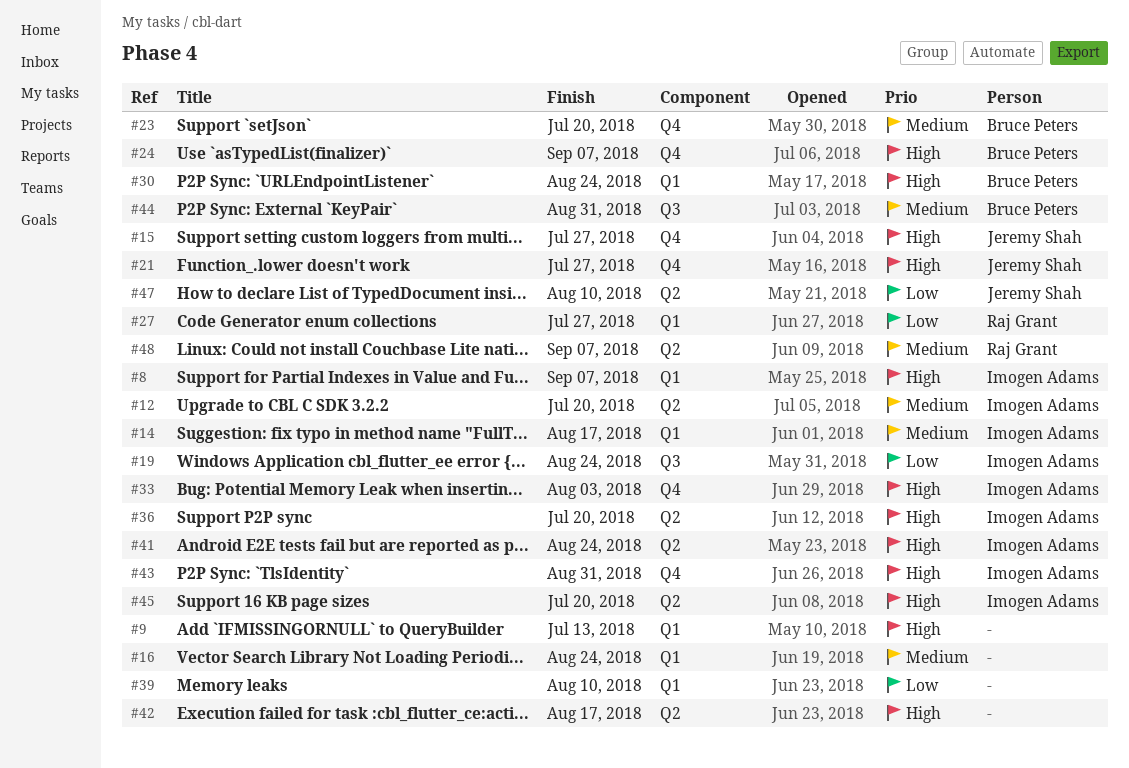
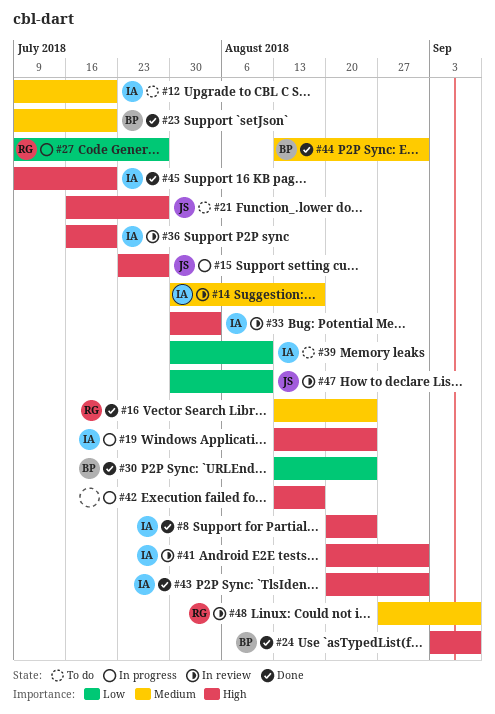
#8, due: Sep 7 -> Aug 24
#9: present -> none
#16, owner: none -> Raj Grant
#19, priority: Low -> High
#30, priority: High -> Low
#39, owner: none -> Imogen Adams
#41, due: Aug 24 -> Aug 31

